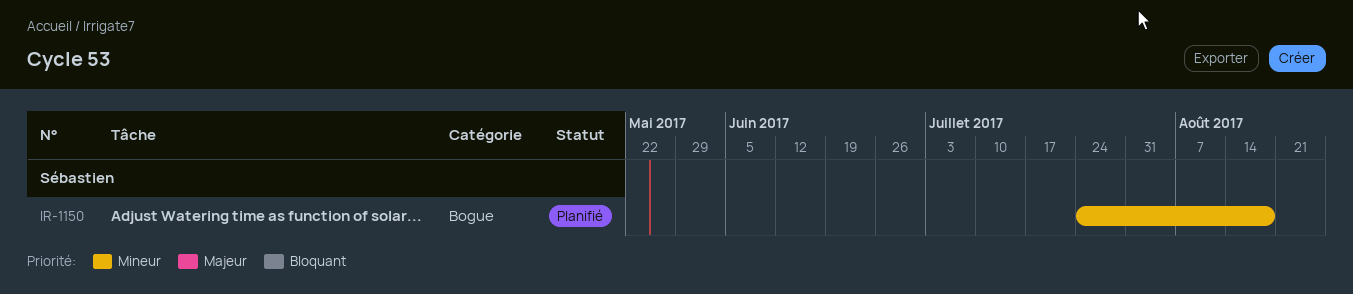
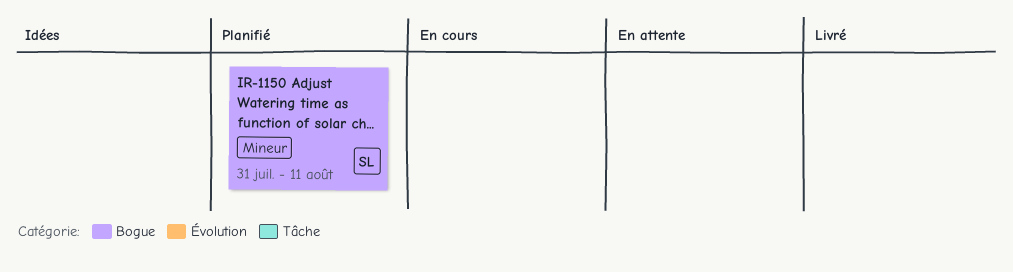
IR-1150, start: Jul 24 -> Jul 31
IR-1150, due: Aug 18 -> Aug 11

